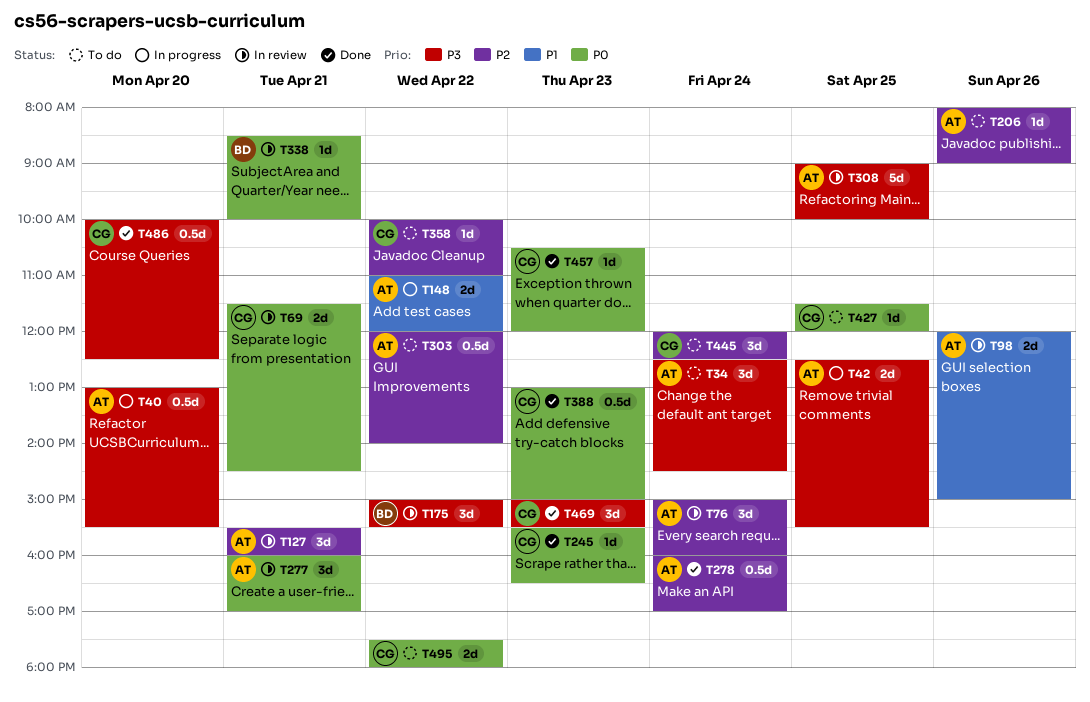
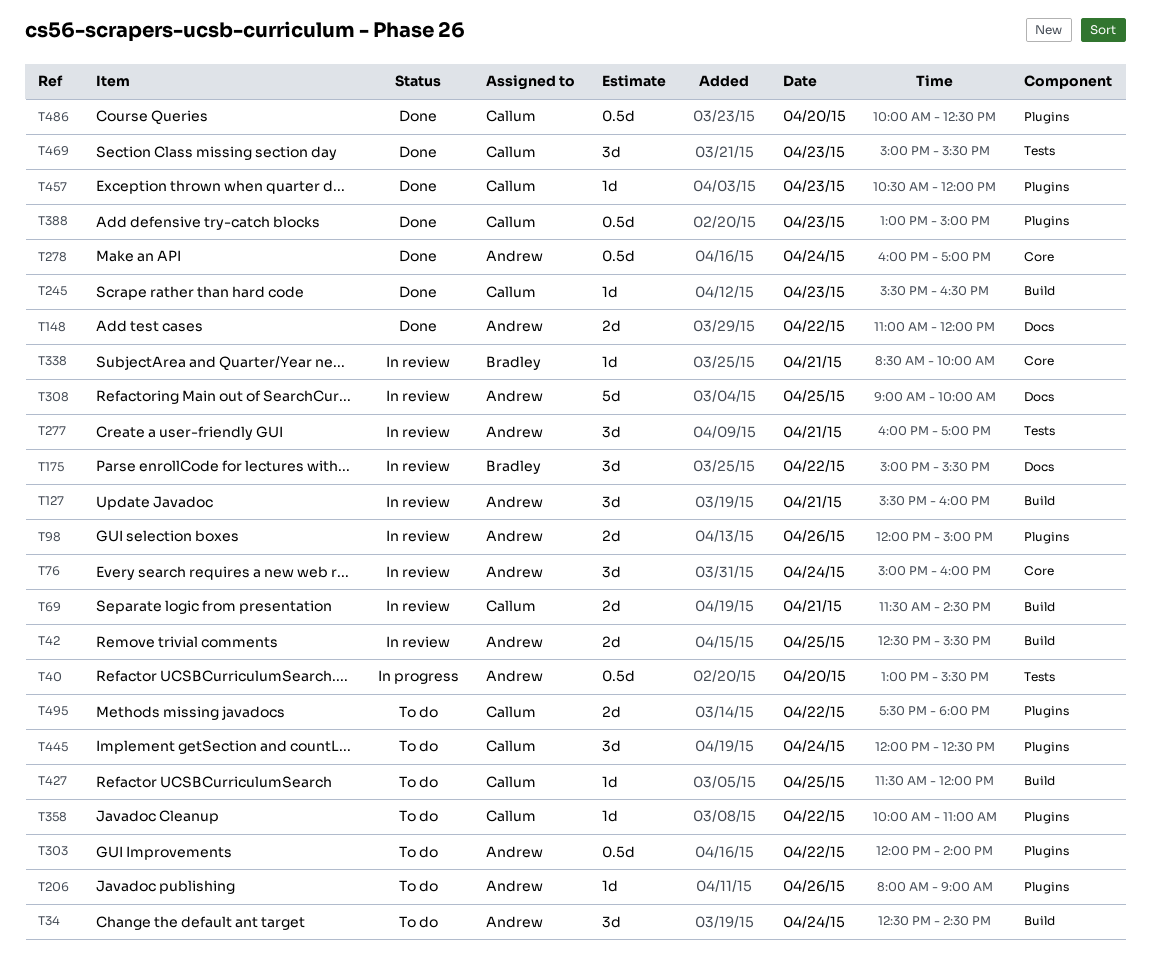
T42, status: In progress -> In review
T148, status: In progress -> Done

